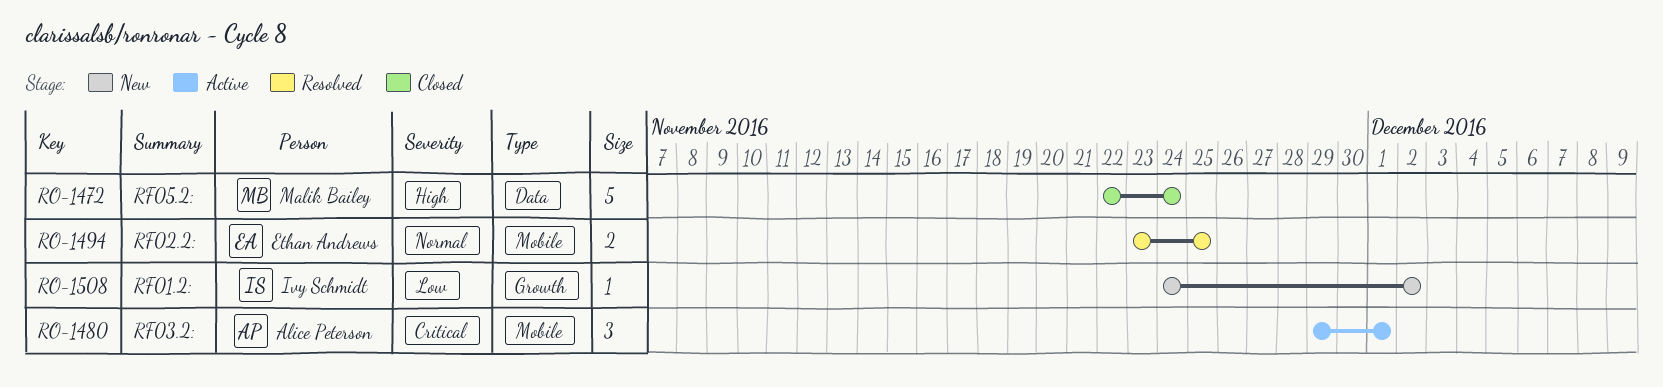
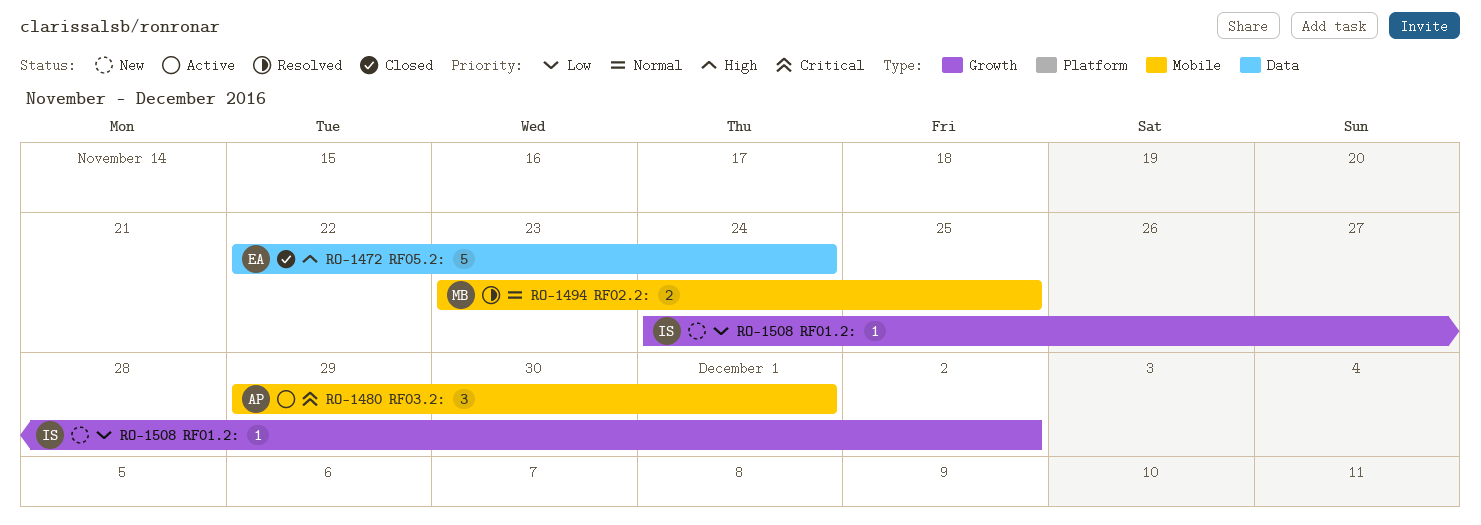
RO-1472, owner: Malik Bailey -> Ethan Andrews
RO-1494, owner: Ethan Andrews -> Malik Bailey

